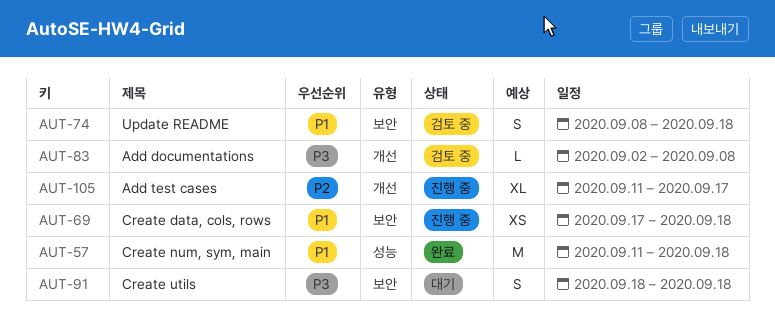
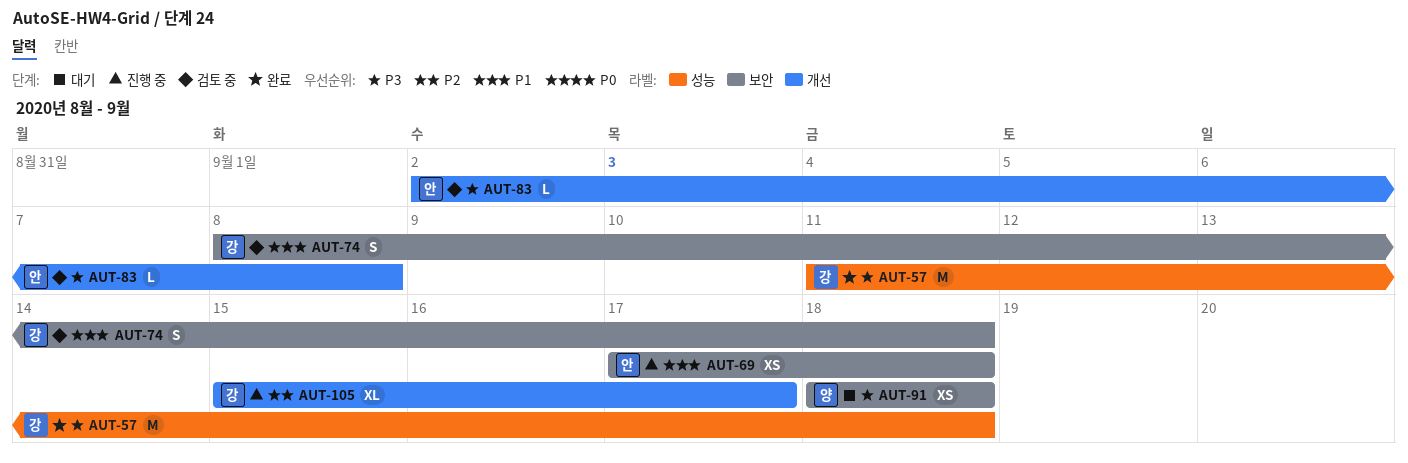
AUT-57, priority: P1 -> P3
AUT-91, estimate: S -> XS
AUT-105, start: Sep 11 -> Sep 15

